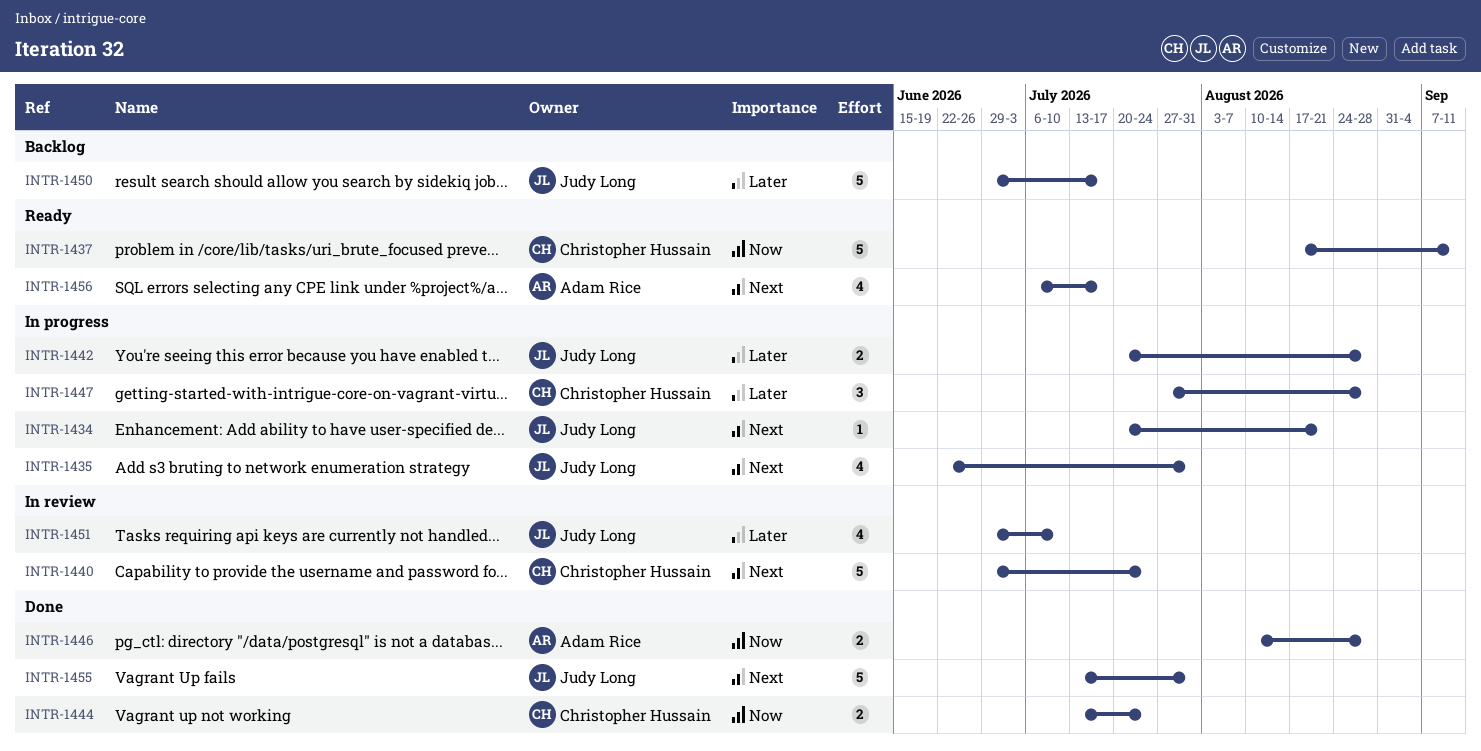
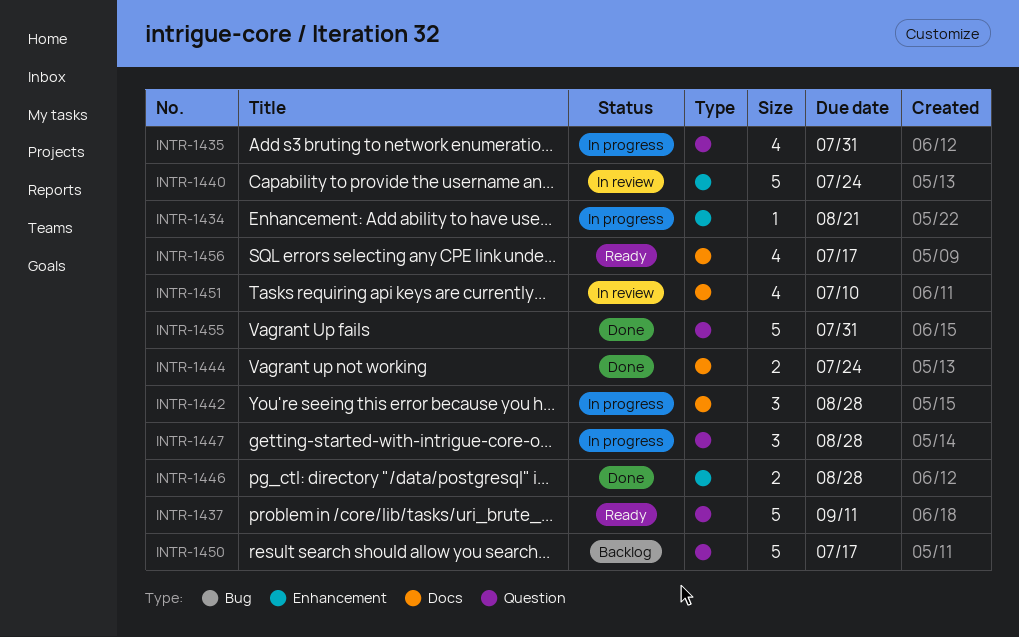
INTR-1442, estimate: 2 -> 3

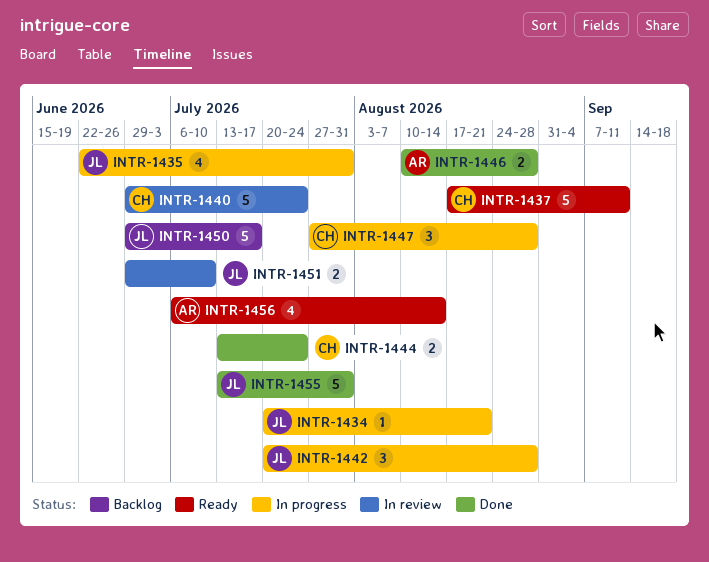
INTR-1451, estimate: 4 -> 2
INTR-1456, due: Jul 17 -> Aug 14

